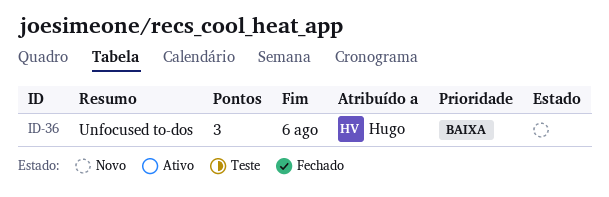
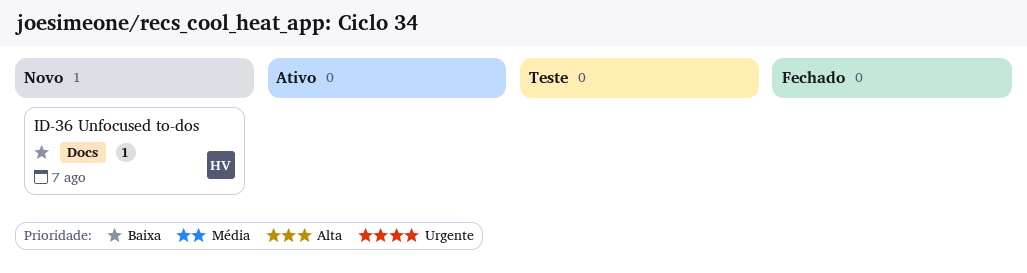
ID-36, estimate: 3 -> 1
ID-36, due: Aug 6 -> Aug 7

